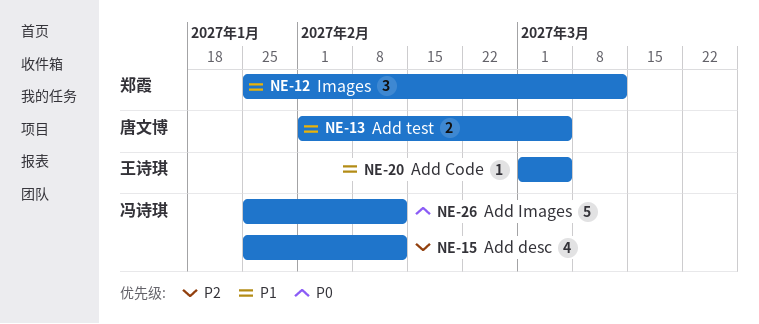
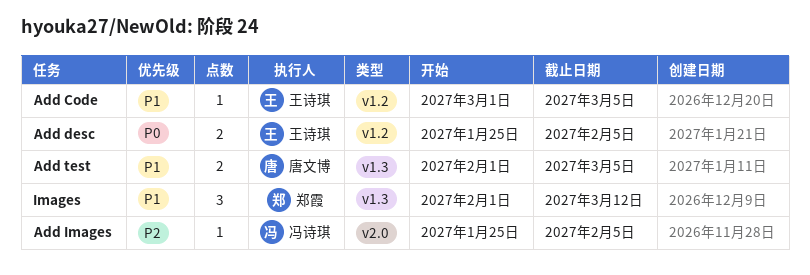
Add desc, owner: 冯诗琪 -> 王诗琪
Add desc, priority: P2 -> P0
Add desc, estimate: 4 -> 2
Add desc, due: Feb 12 -> Feb 5
Add Images, priority: P0 -> P2
Add Images, estimate: 5 -> 1
Add Images, due: Feb 12 -> Feb 5
Images, start: Jan 25 -> Feb 1

